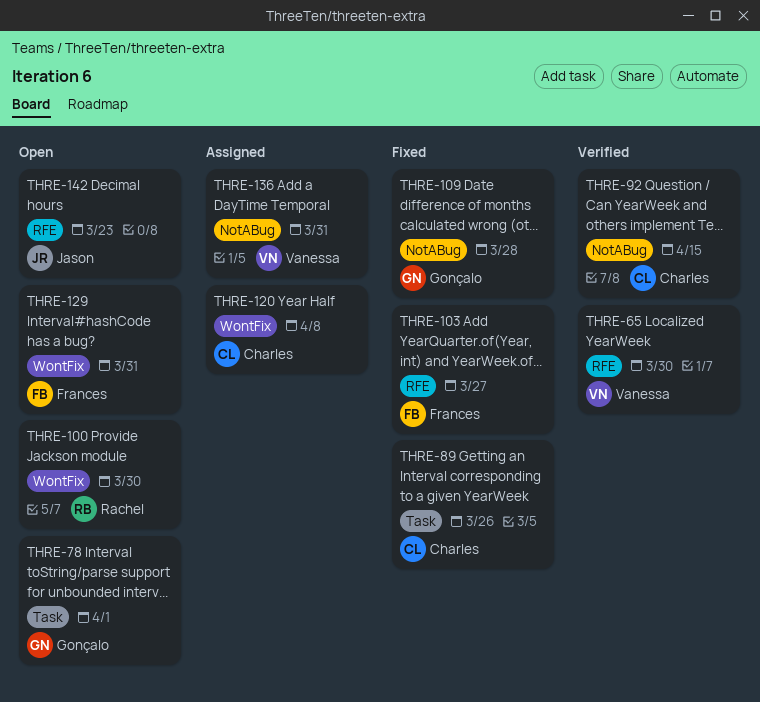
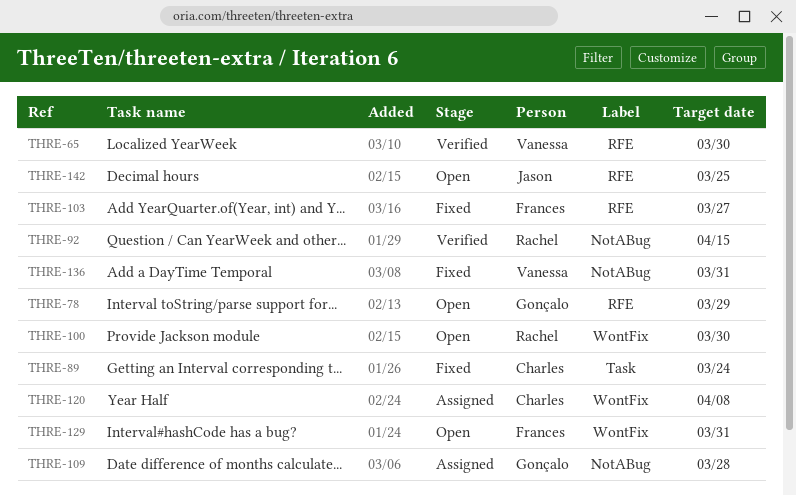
THRE-78, label: Task -> RFE
THRE-78, due: Apr 1 -> Mar 29
THRE-89, due: Mar 26 -> Mar 24
THRE-92, owner: Charles -> Rachel
THRE-109, status: Fixed -> Assigned
THRE-136, status: Assigned -> Fixed
THRE-142, due: Mar 23 -> Mar 25

